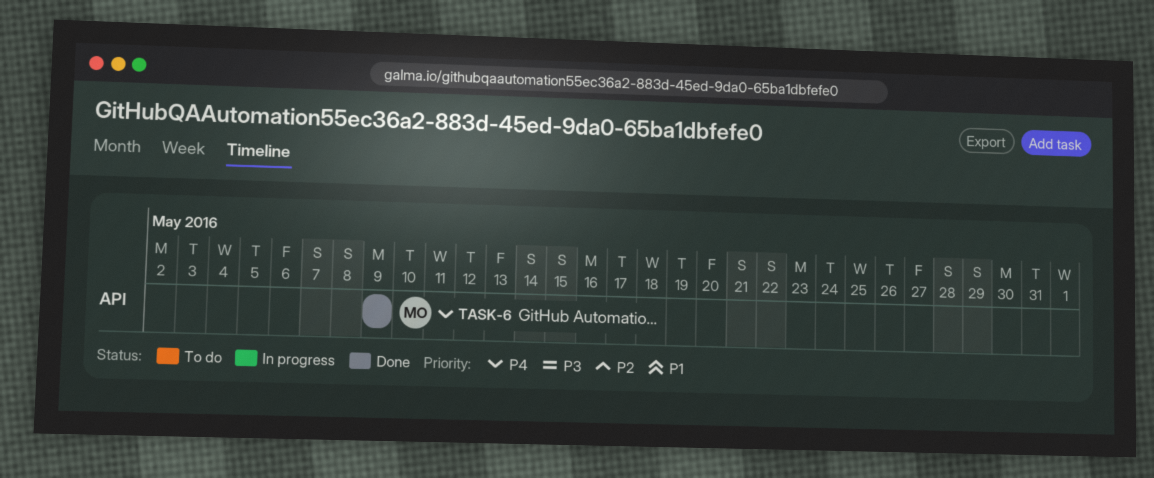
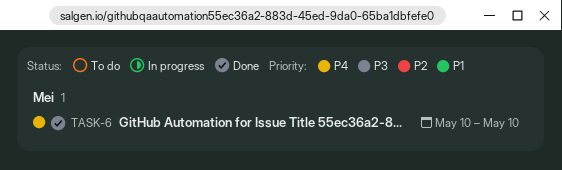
TASK-6, start: May 9 -> May 10
TASK-6, due: May 9 -> May 10

